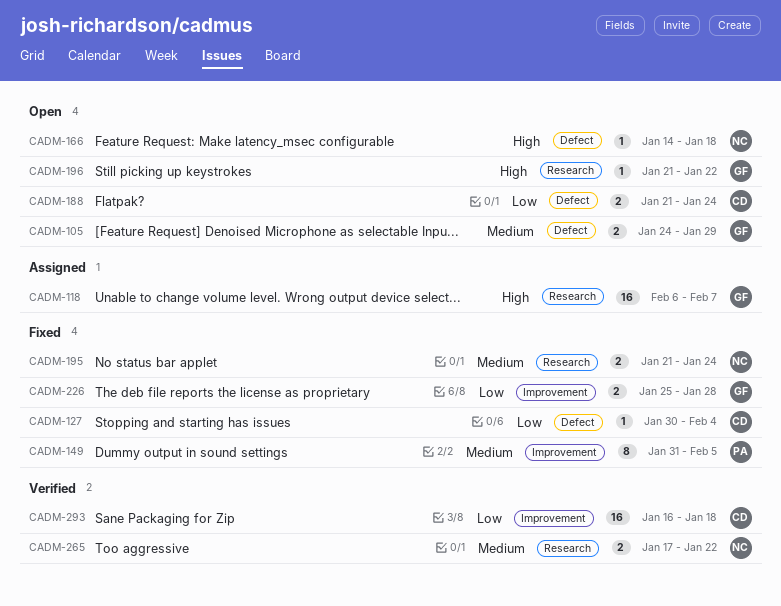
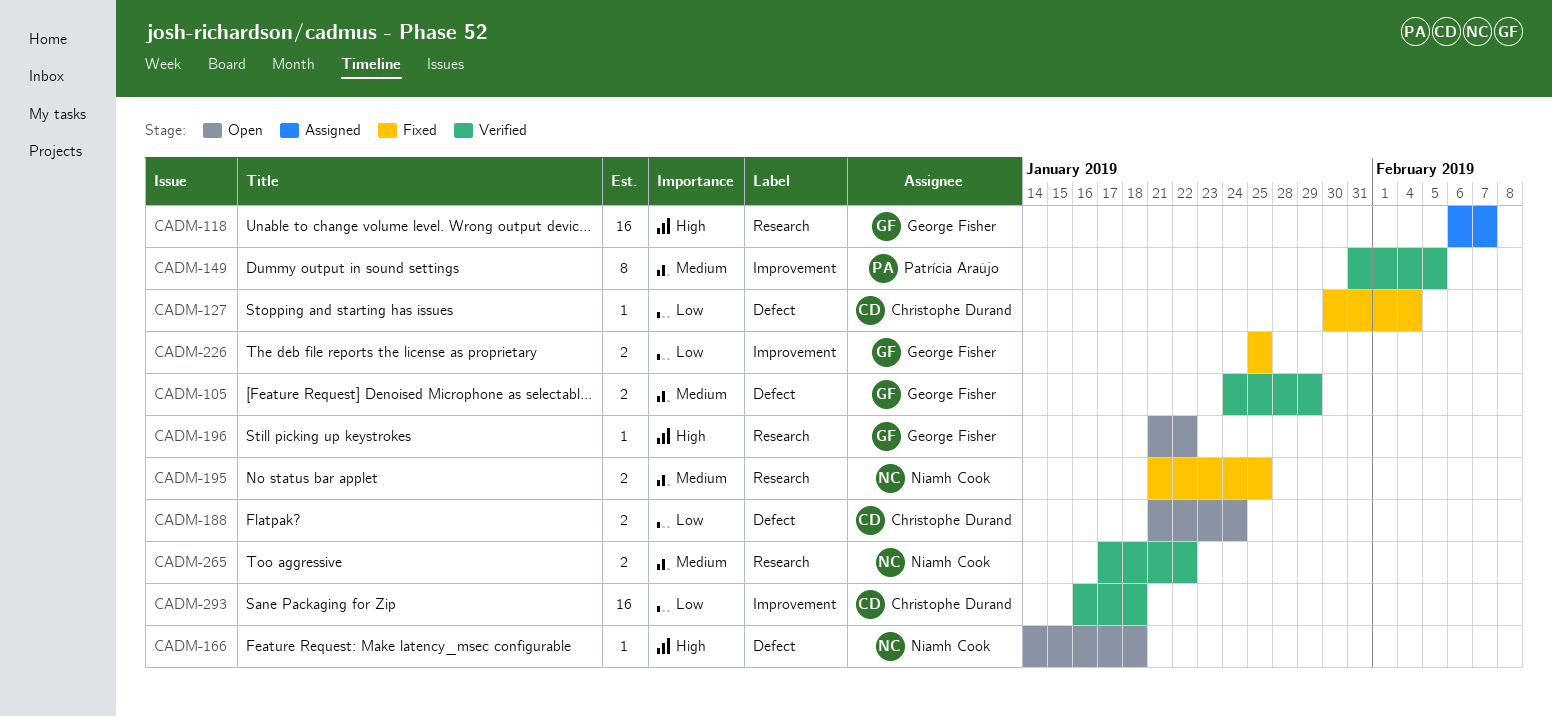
CADM-105, status: Open -> Verified
CADM-149, status: Fixed -> Verified
CADM-195, due: Jan 24 -> Jan 25
CADM-226, due: Jan 28 -> Jan 25

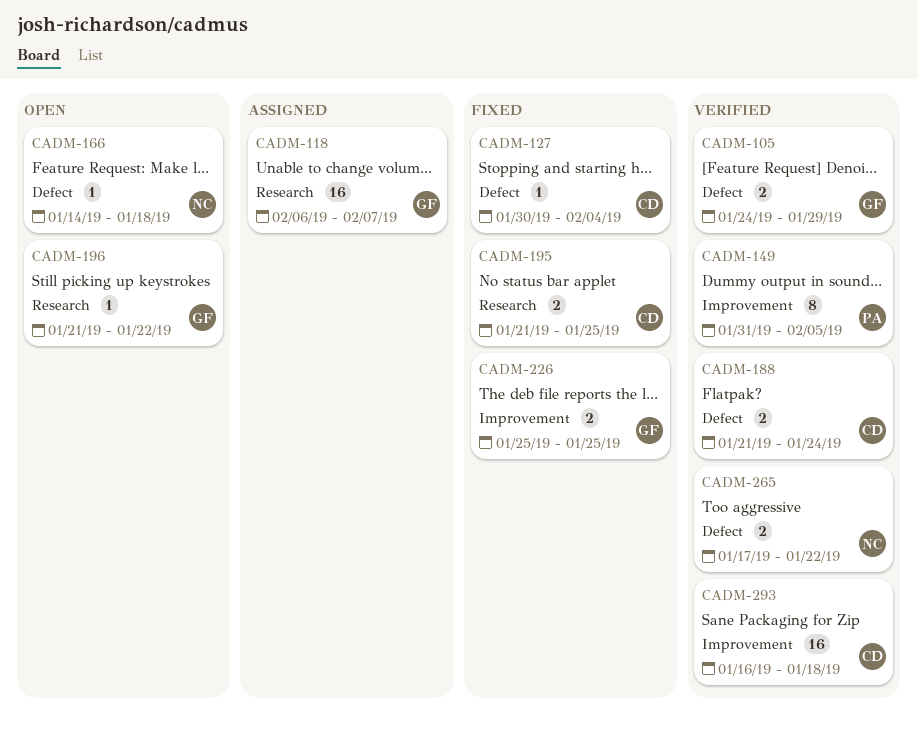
CADM-188, status: Open -> Verified
CADM-195, owner: Niamh Cook -> Christophe Durand
CADM-265, label: Research -> Defect

